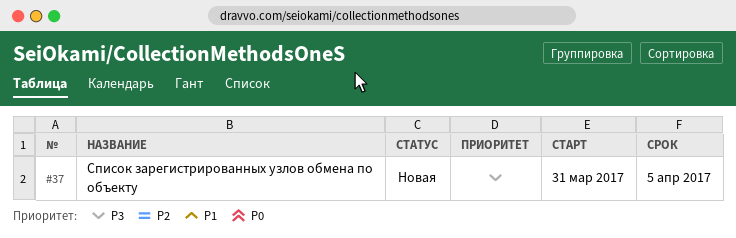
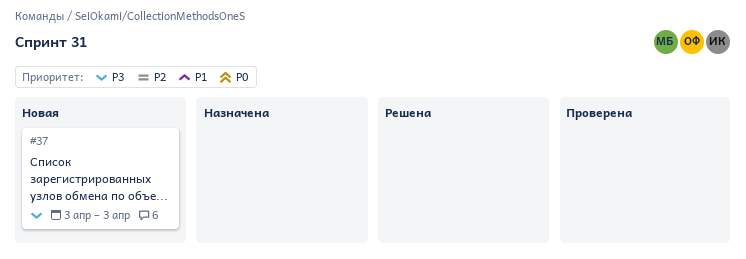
#37, start: Mar 31 -> Apr 3
#37, due: Apr 5 -> Apr 3

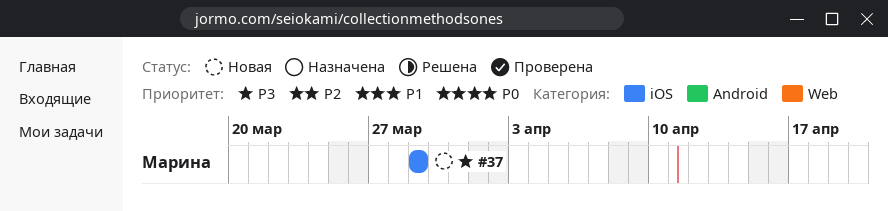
#37, start: Apr 3 -> Mar 29
#37, due: Apr 3 -> Mar 29

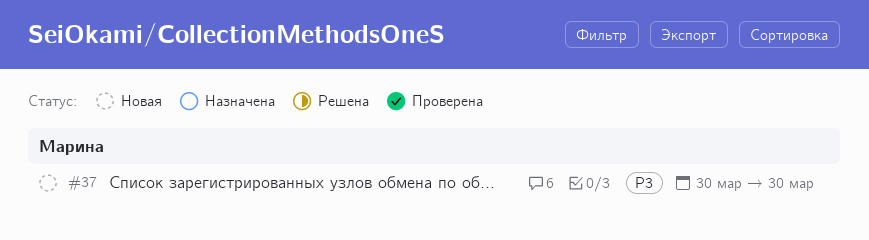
#37, start: Mar 29 -> Mar 30
#37, due: Mar 29 -> Mar 30

